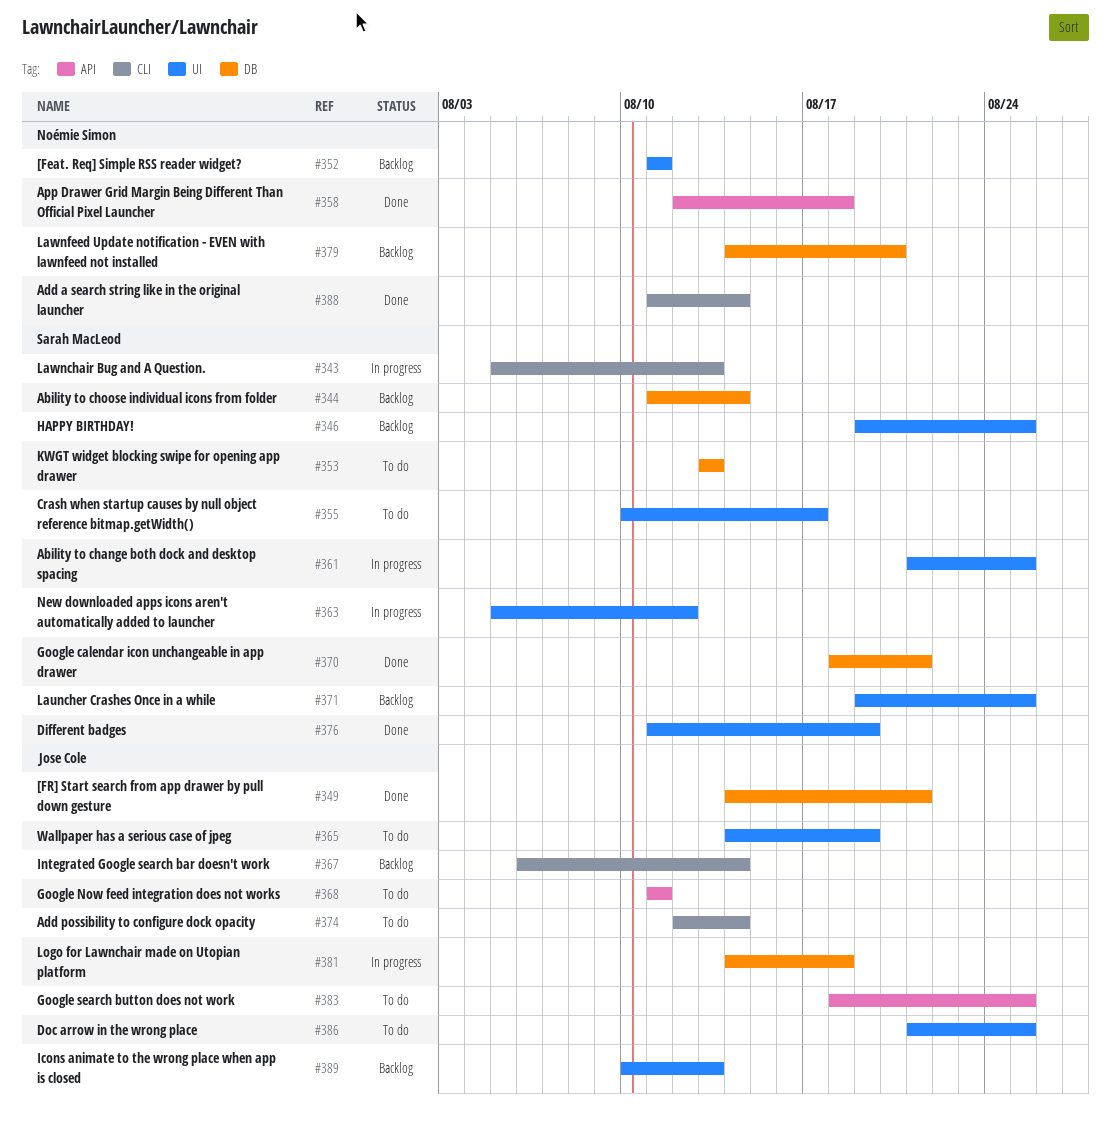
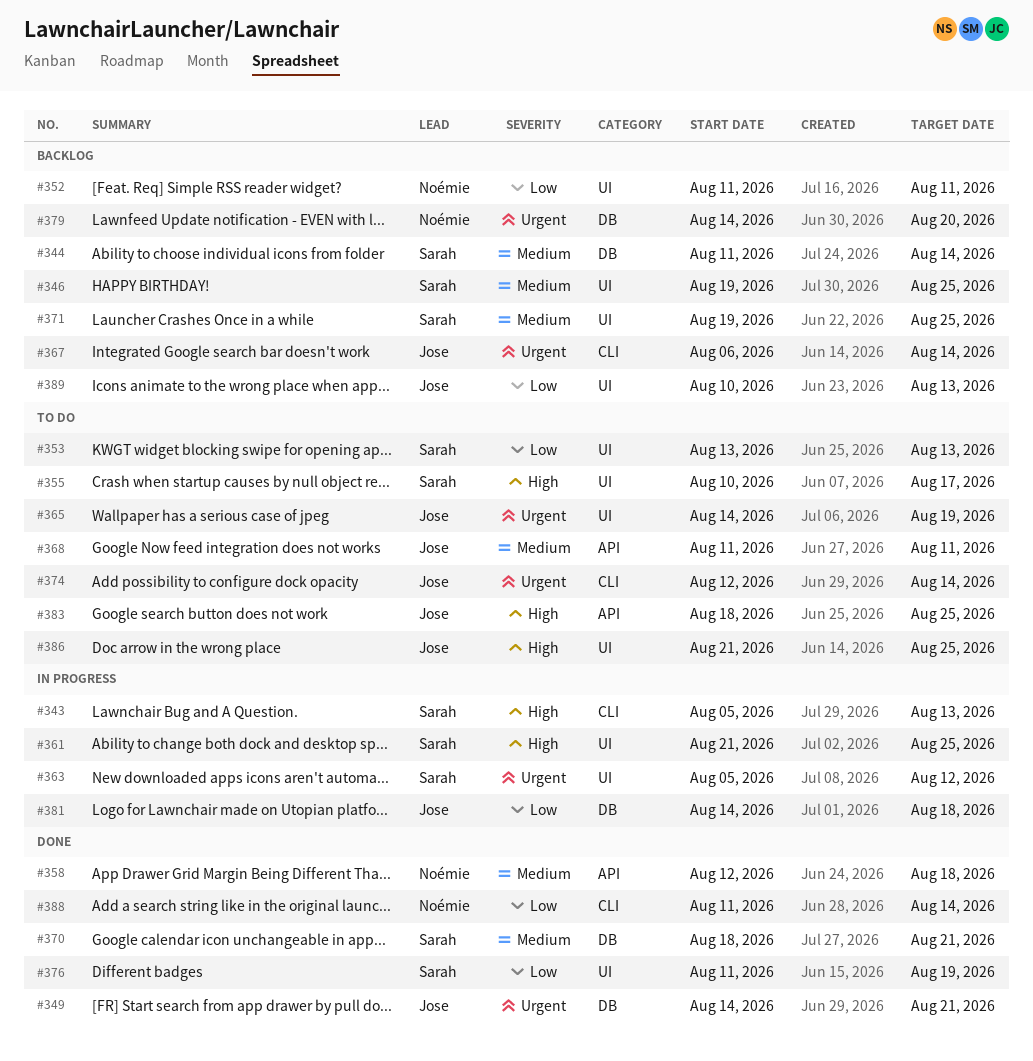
#353, label: DB -> UI

